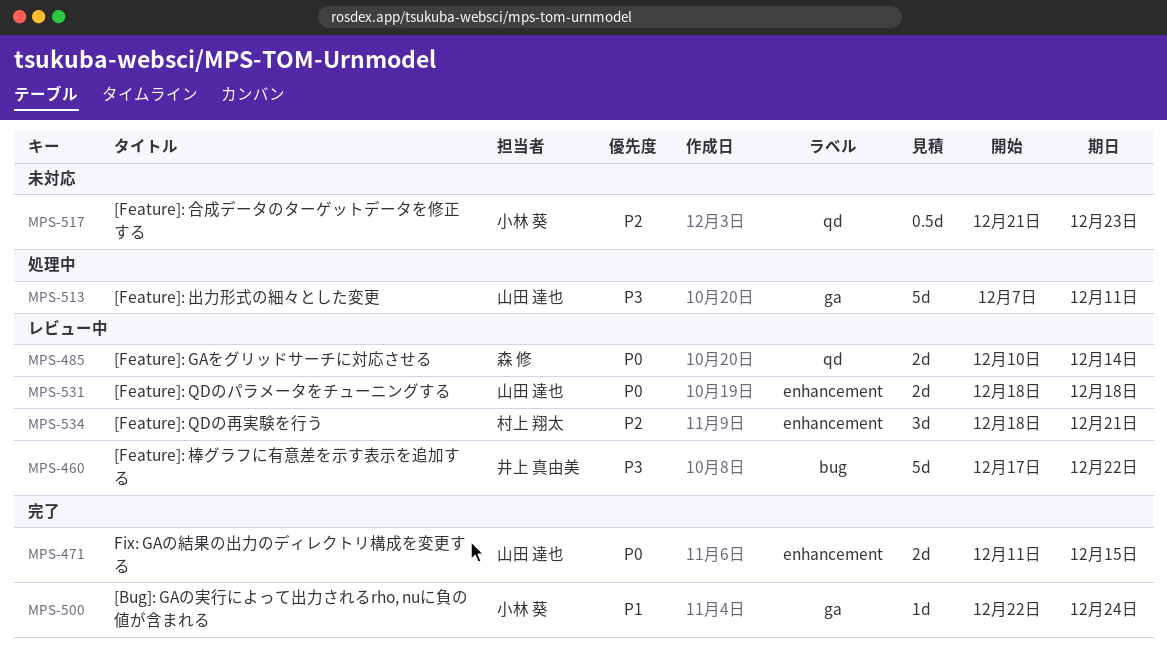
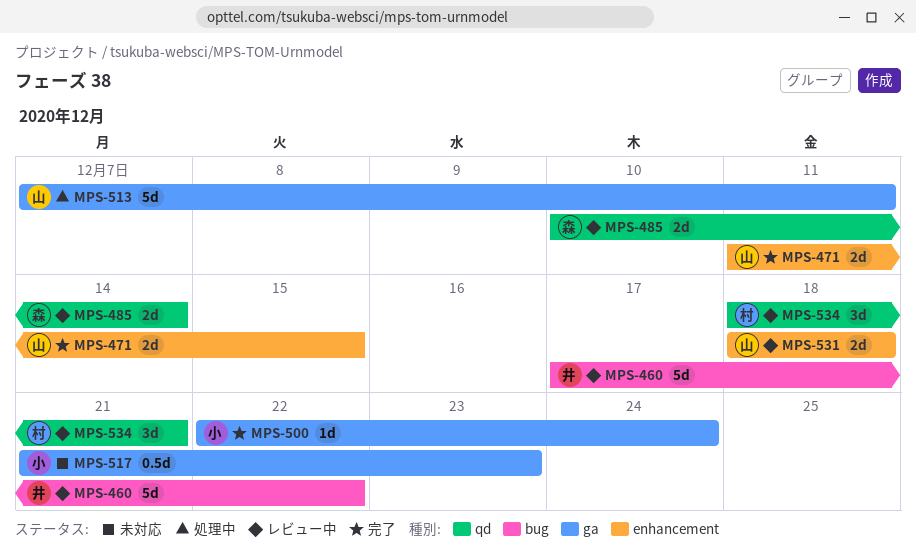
MPS-517, label: qd -> ga
MPS-534, label: enhancement -> qd

